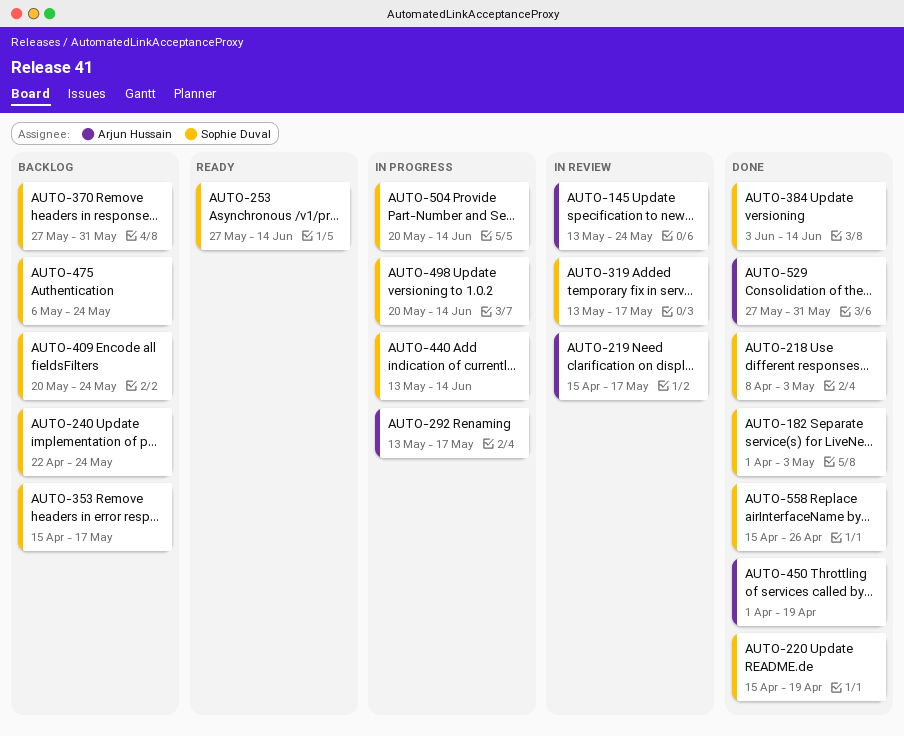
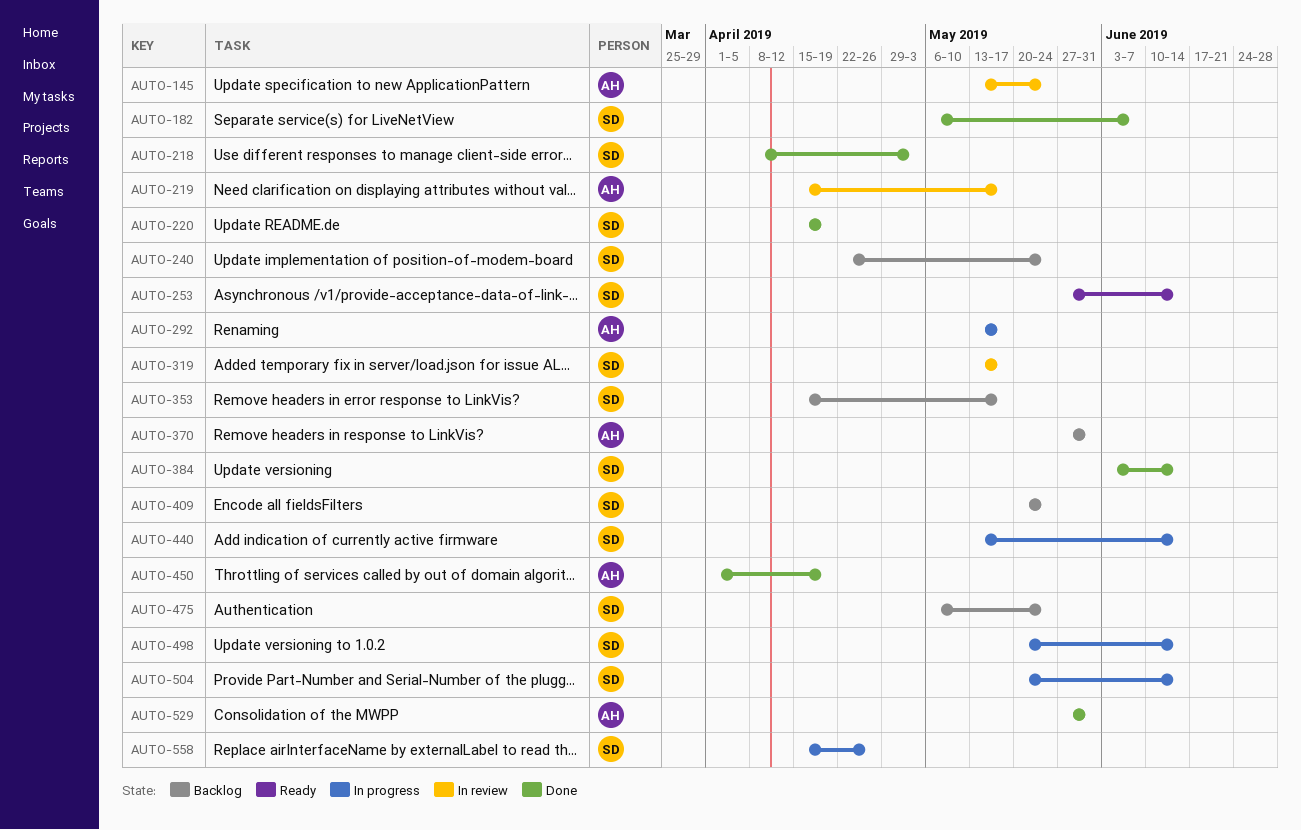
AUTO-182, start: Apr 1 -> May 6
AUTO-182, due: May 3 -> Jun 7
AUTO-370, owner: Sophie Duval -> Arjun Hussain
AUTO-558, status: Done -> In progress

